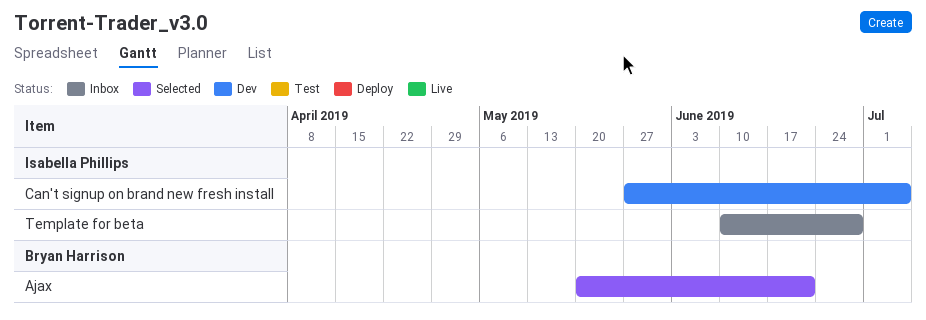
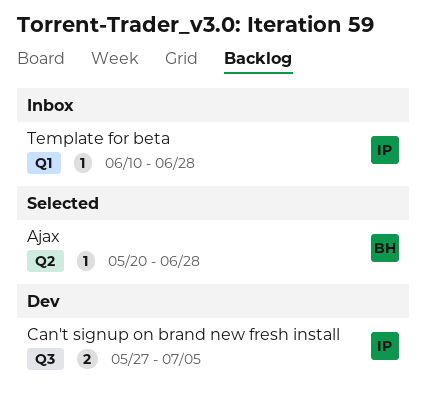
Ajax, due: Jun 21 -> Jun 28

